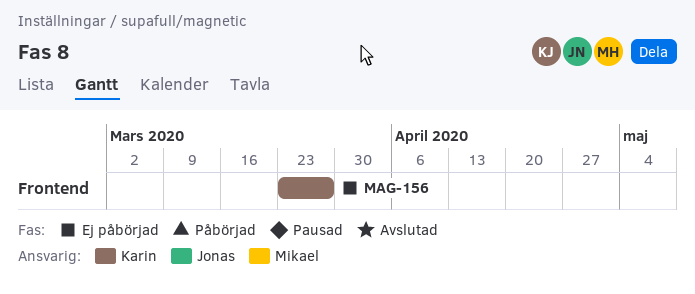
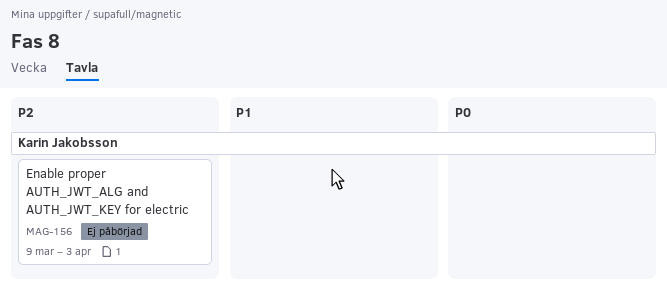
MAG-156, start: Mar 23 -> Mar 9
MAG-156, due: Mar 27 -> Apr 3

